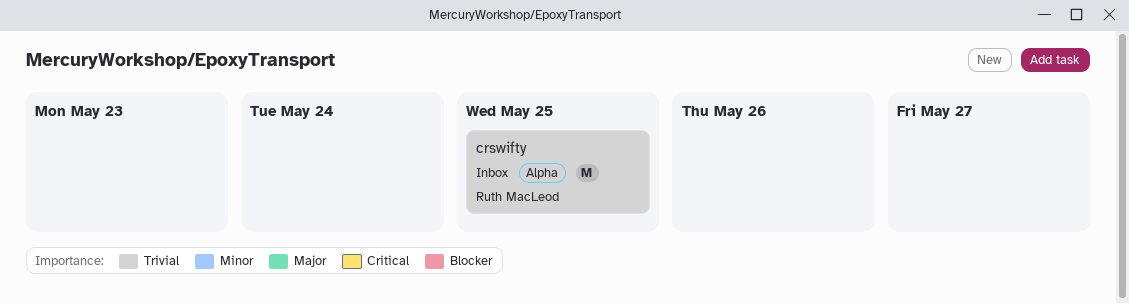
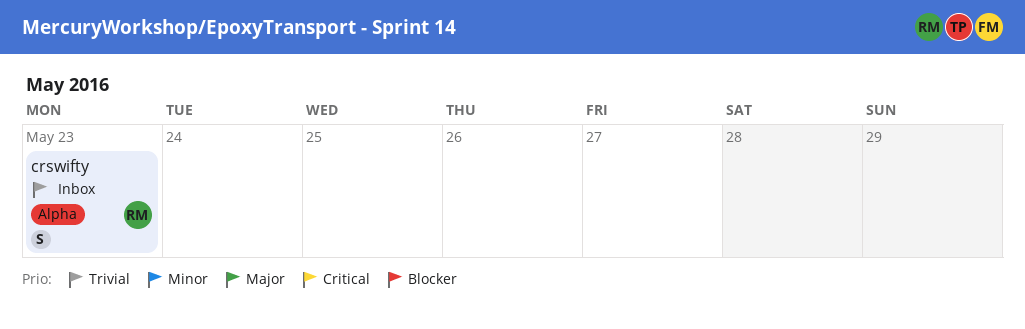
crswifty, estimate: M -> S
crswifty, due: May 25 -> May 23

